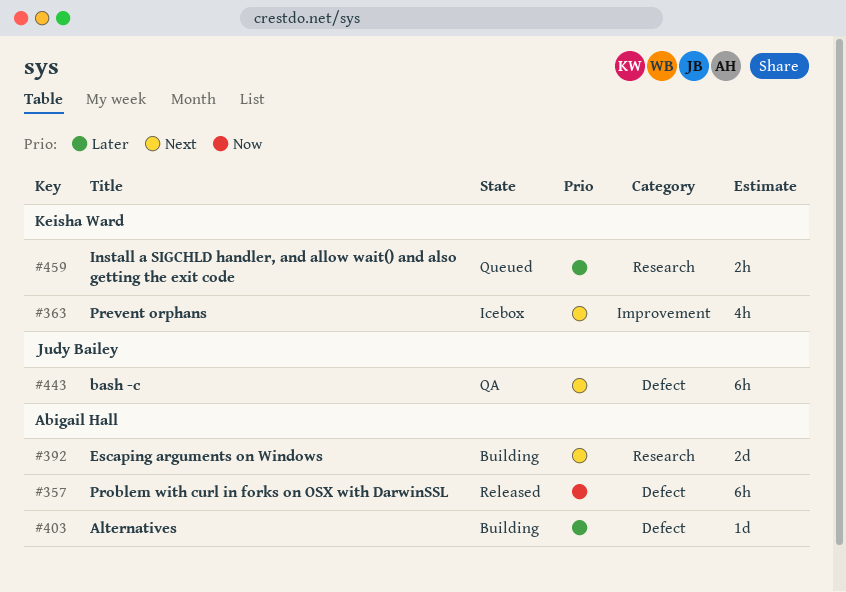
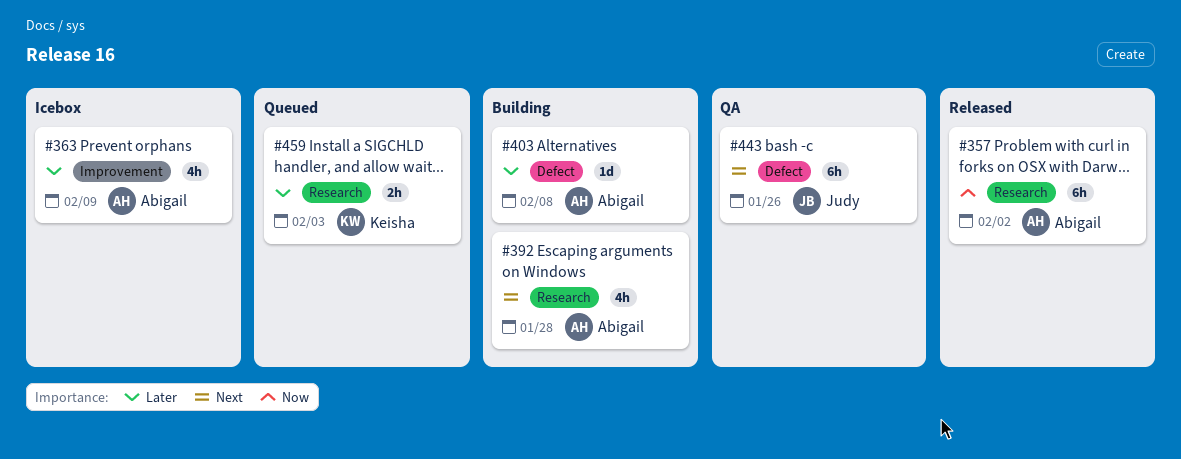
#357, label: Defect -> Research
#363, owner: Keisha Ward -> Abigail Hall
#363, priority: Next -> Later
#392, estimate: 2d -> 4h

